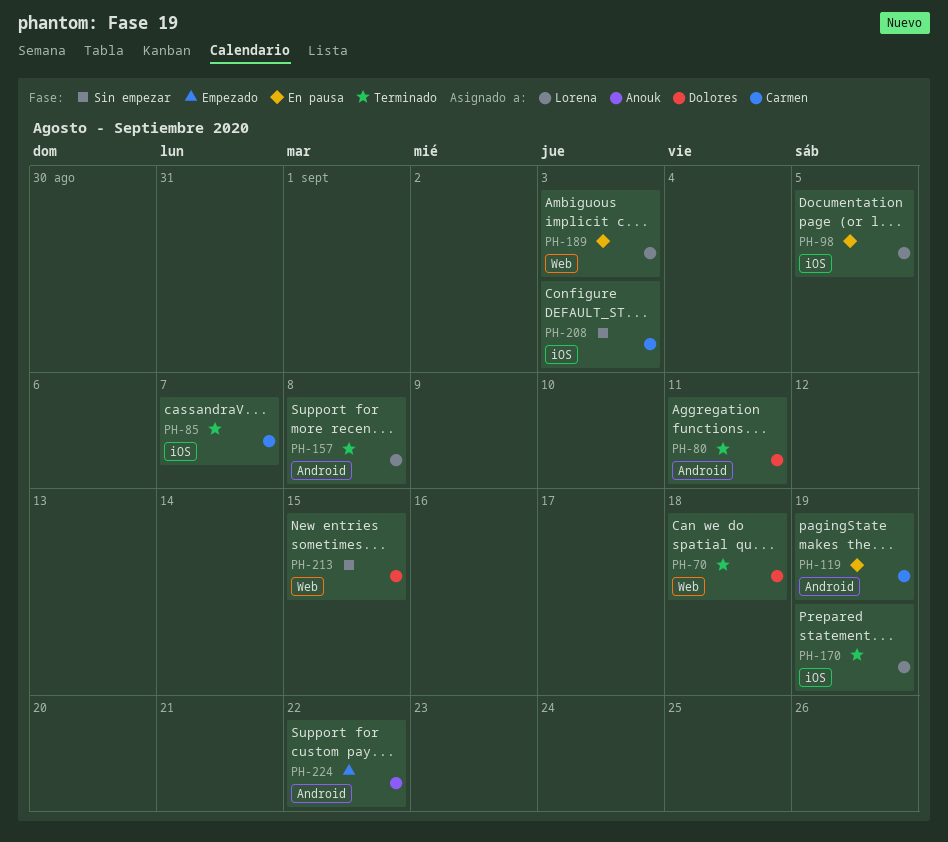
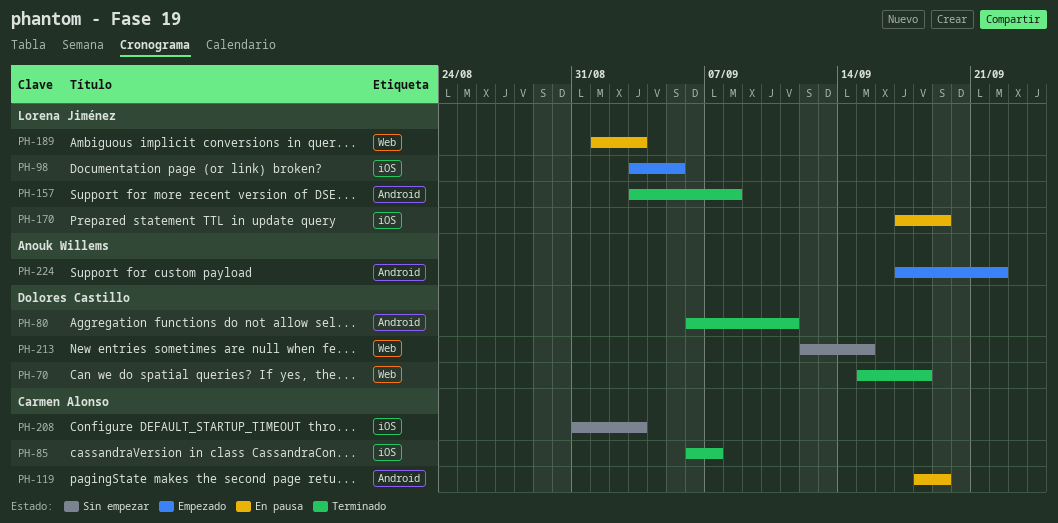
PH-98, status: En pausa -> Empezado
PH-170, status: Terminado -> En pausa

